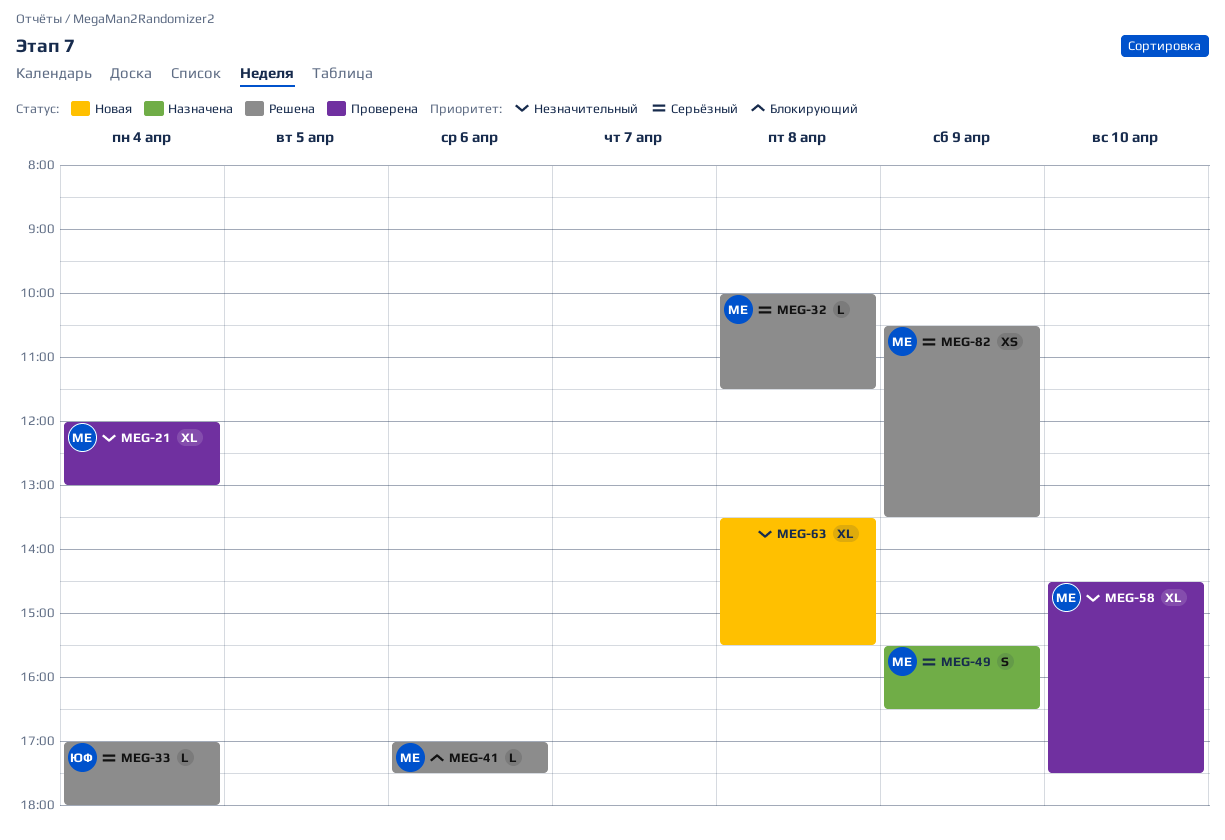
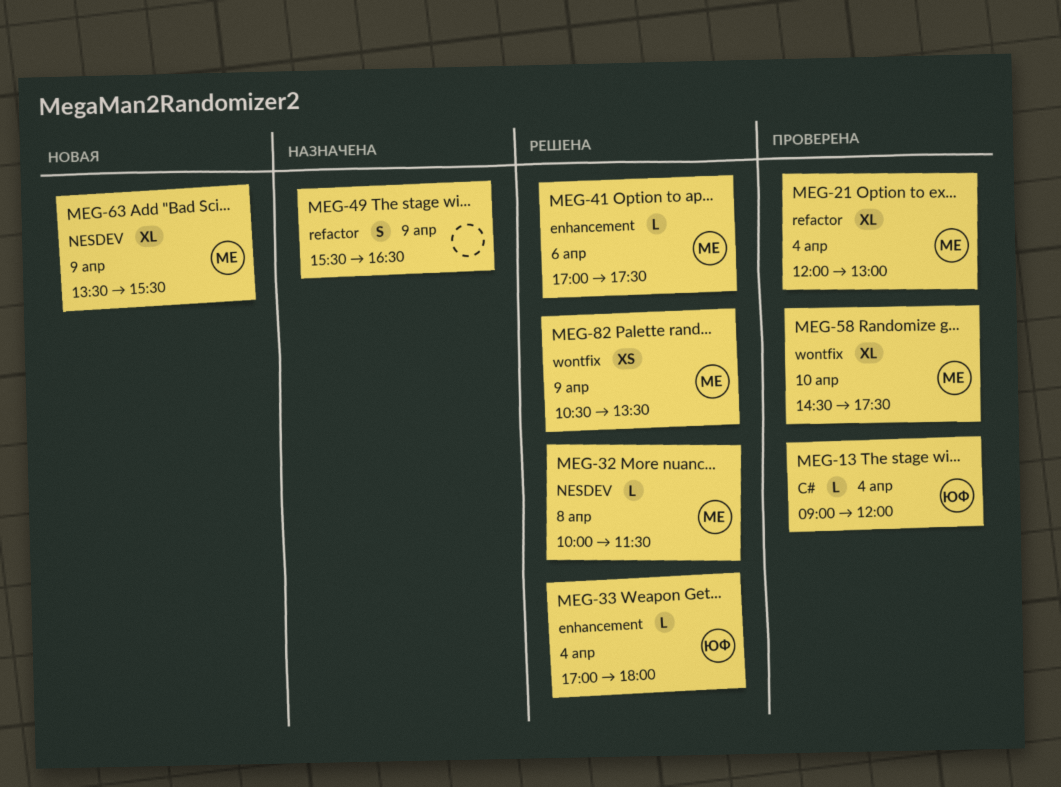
MEG-13: none -> present
MEG-49, owner: МЕ -> none
MEG-63, owner: none -> МЕ
MEG-63, day: Apr 8 -> Apr 9

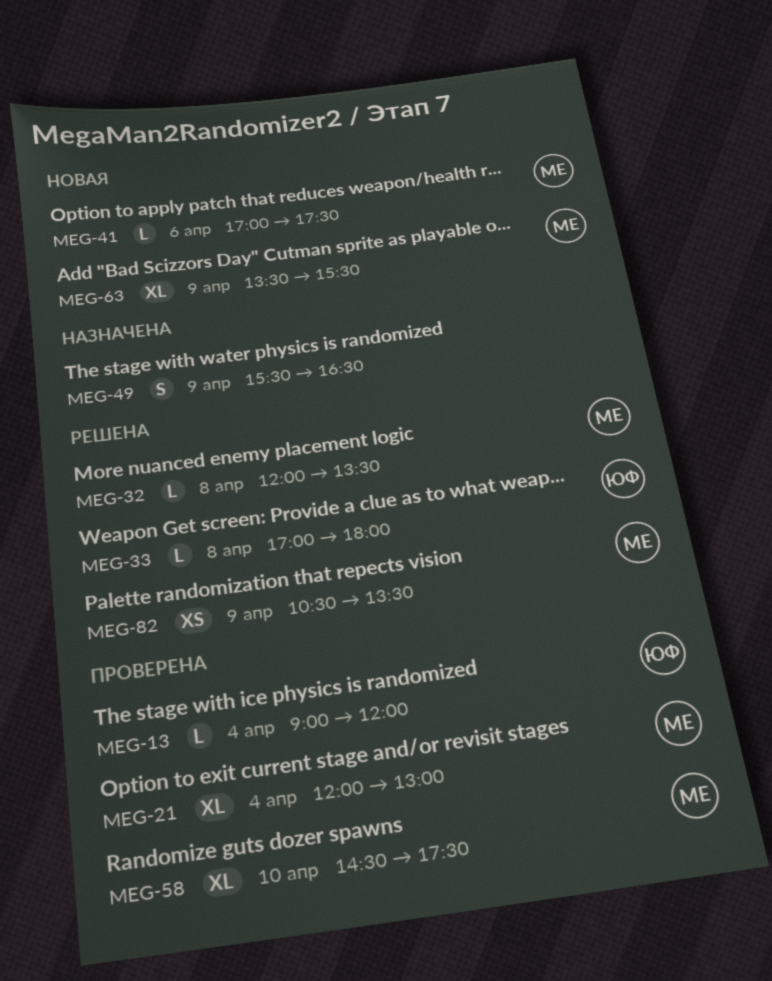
MEG-32, begins: 10:00 -> 12:00
MEG-32, ends: 11:30 -> 13:30
MEG-33, day: Apr 4 -> Apr 8
MEG-41, status: Решена -> Новая

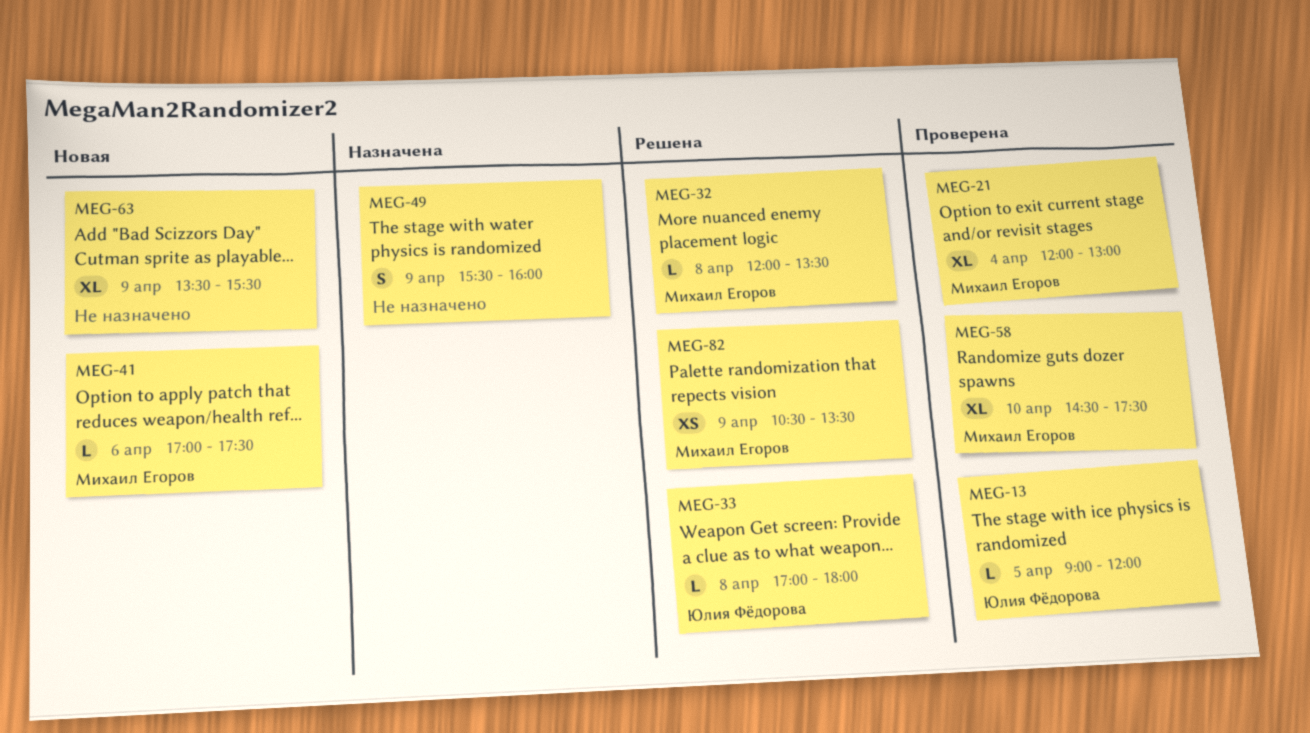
MEG-13, day: Apr 4 -> Apr 5
MEG-49, ends: 16:30 -> 16:00
MEG-63, owner: Михаил Егоров -> none

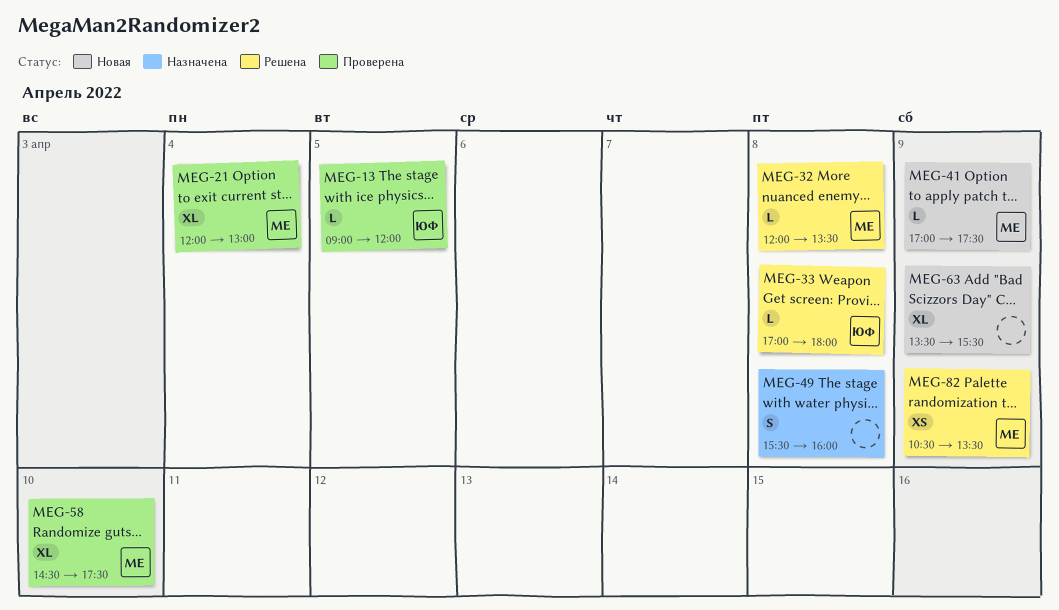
MEG-41, day: Apr 6 -> Apr 9
MEG-49, day: Apr 9 -> Apr 8

